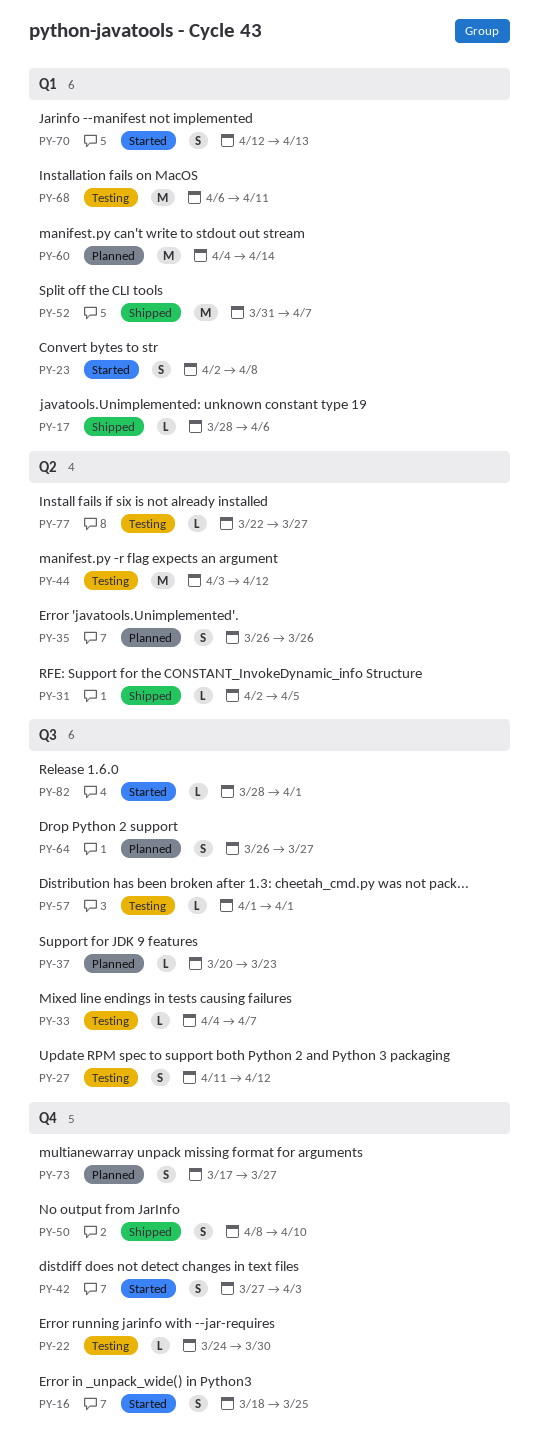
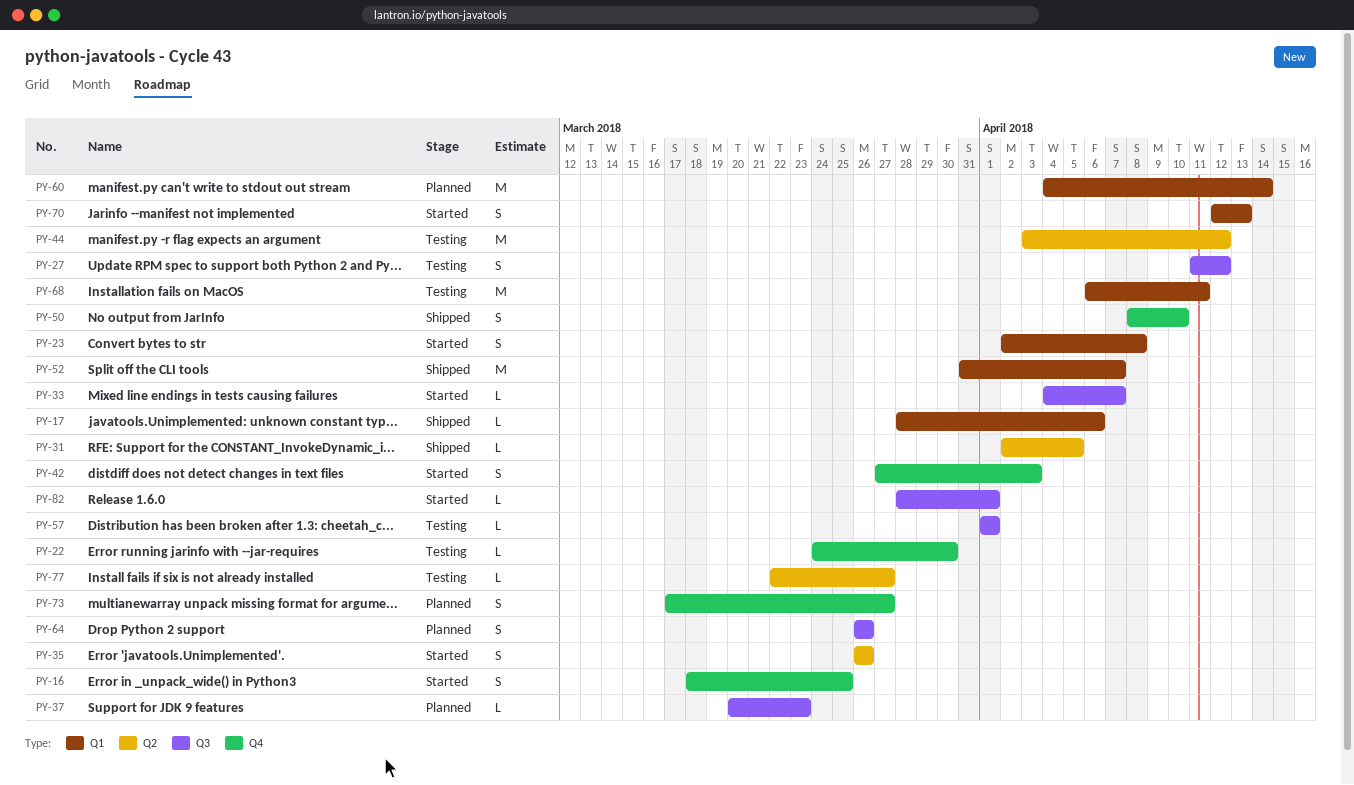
PY-33, status: Testing -> Started
PY-35, status: Planned -> Started
PY-64, due: Mar 27 -> Mar 26

